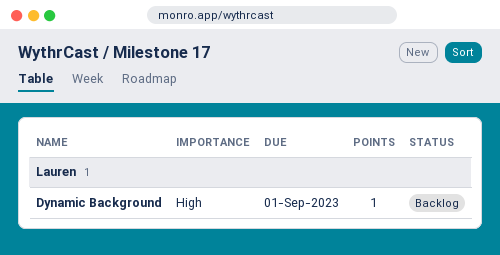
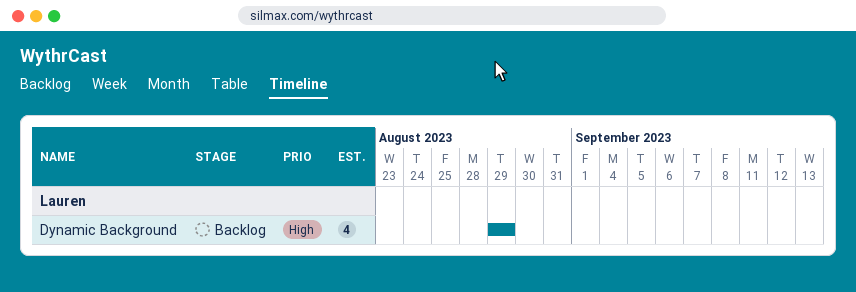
Dynamic Background, estimate: 1 -> 4
Dynamic Background, due: Sep 1 -> Aug 29

